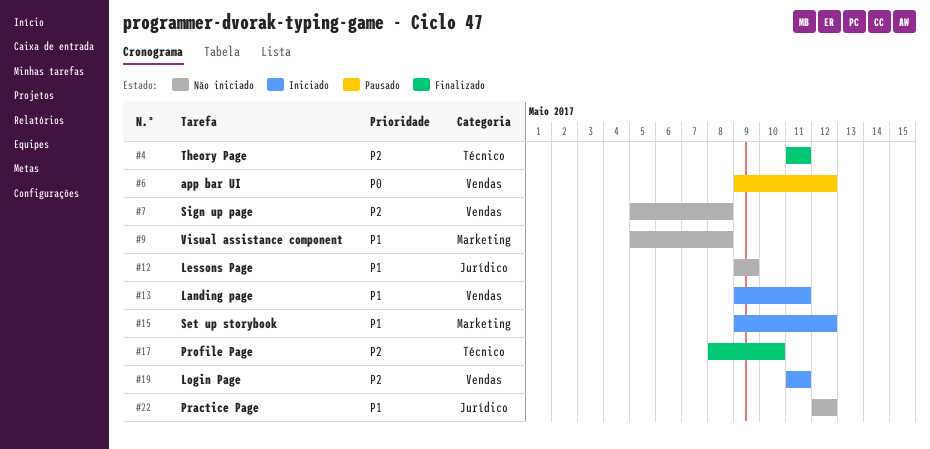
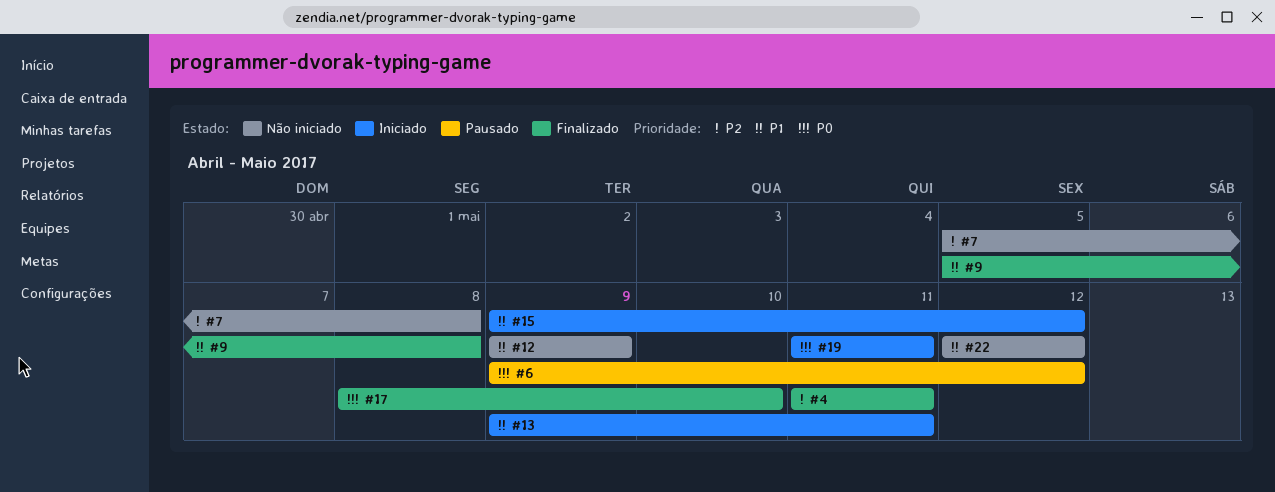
#9, status: Não iniciado -> Finalizado
#17, priority: P2 -> P0
#19, priority: P2 -> P0

